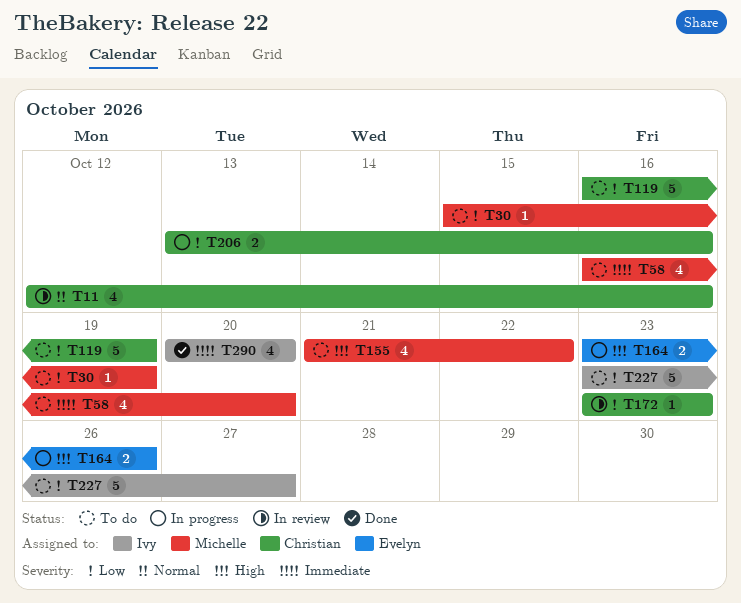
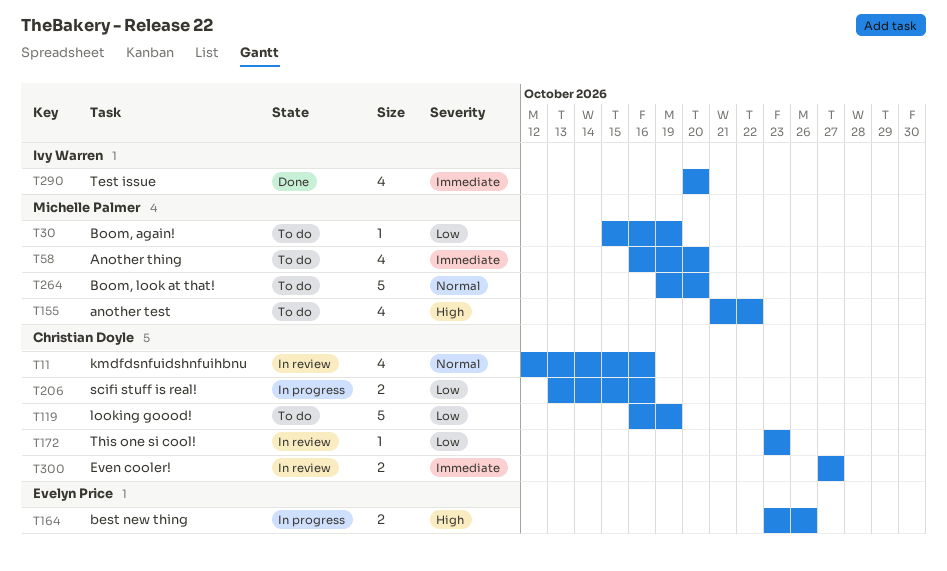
T227: present -> none
T264: none -> present
T300: none -> present

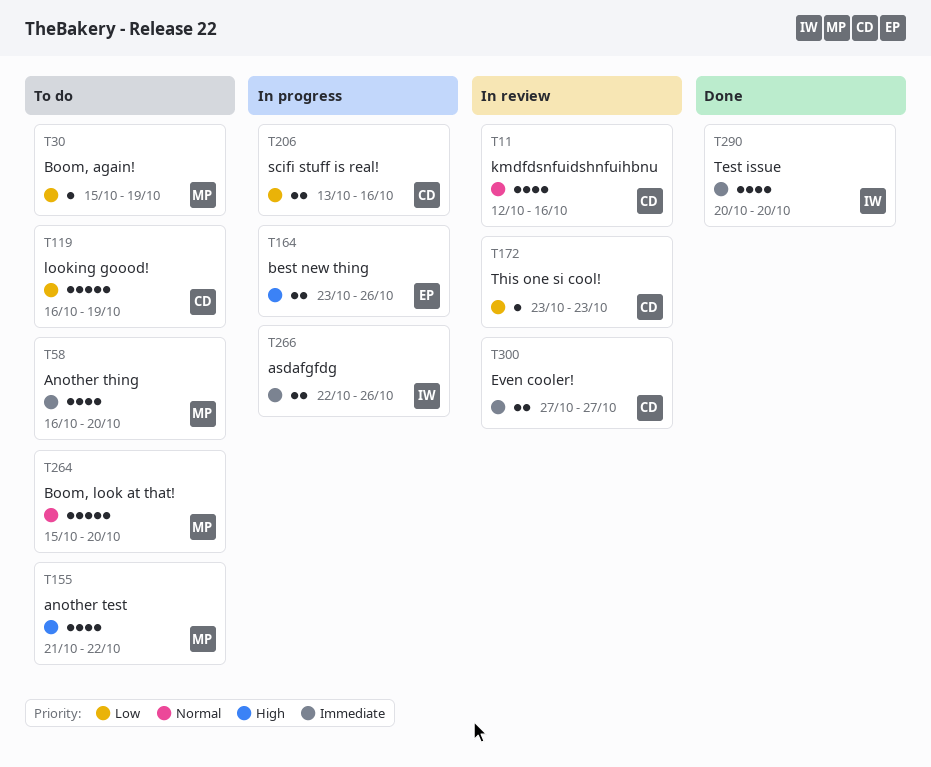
T264, start: Oct 19 -> Oct 15
T266: none -> present

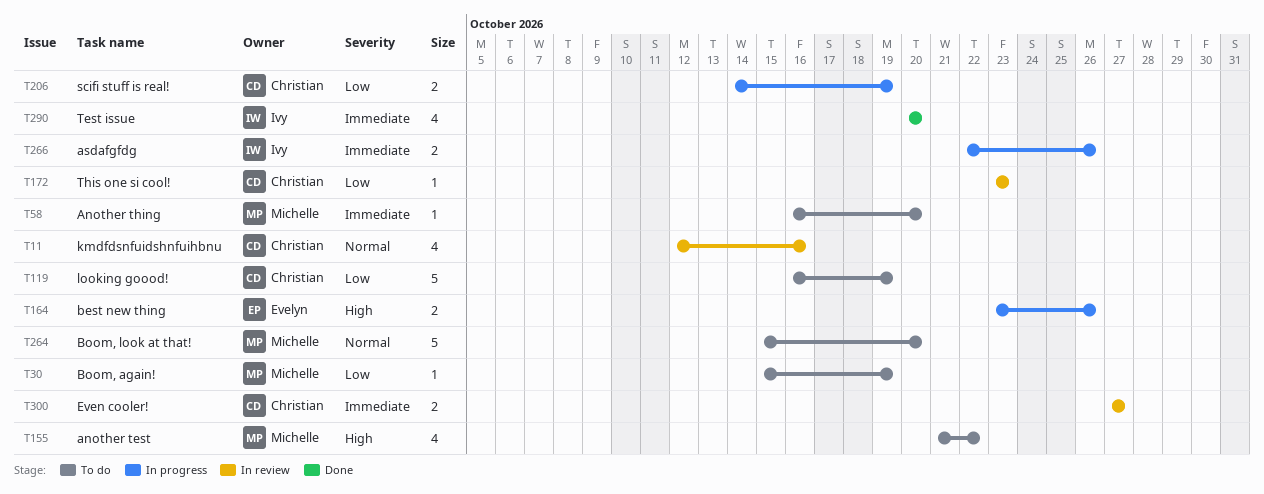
T58, estimate: 4 -> 1
T206, start: Oct 13 -> Oct 14
T206, due: Oct 16 -> Oct 19

